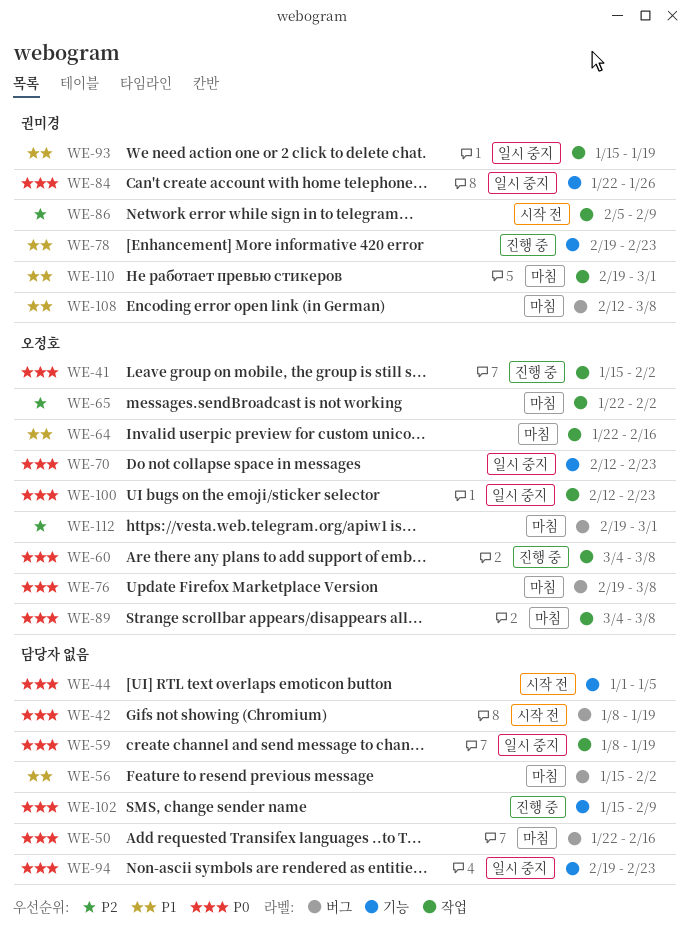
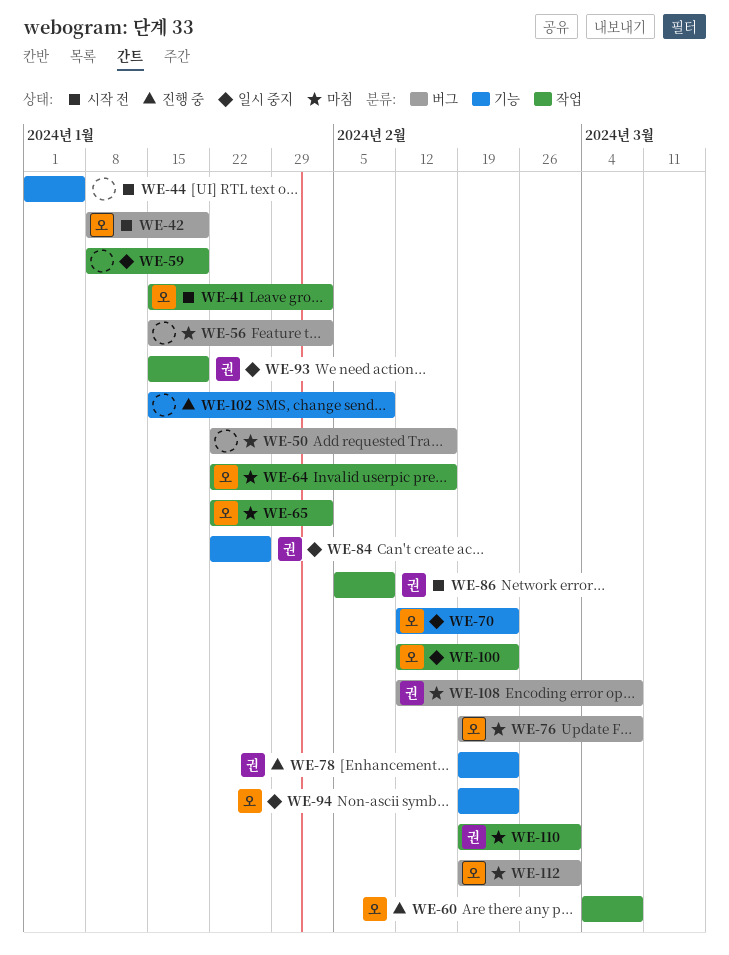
WE-41, status: 진행 중 -> 시작 전
WE-42, owner: none -> 오정호
WE-89: present -> none
WE-94, owner: none -> 오정호

